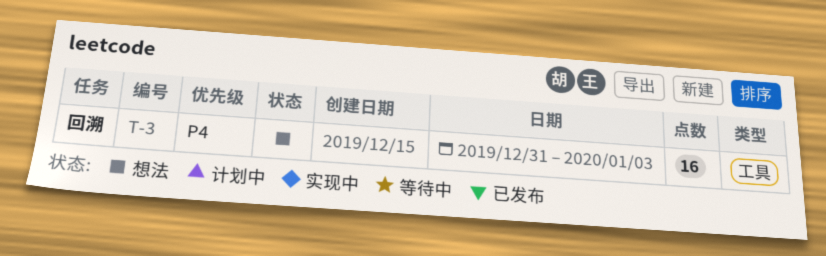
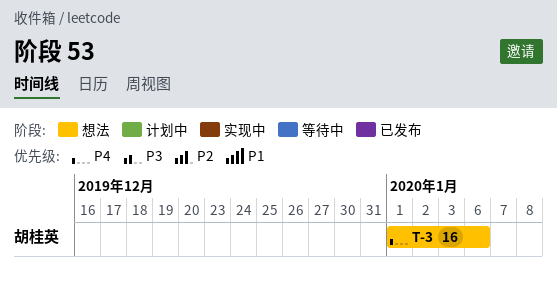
T-3, start: Dec 31 -> Jan 1
T-3, due: Jan 3 -> Jan 6

